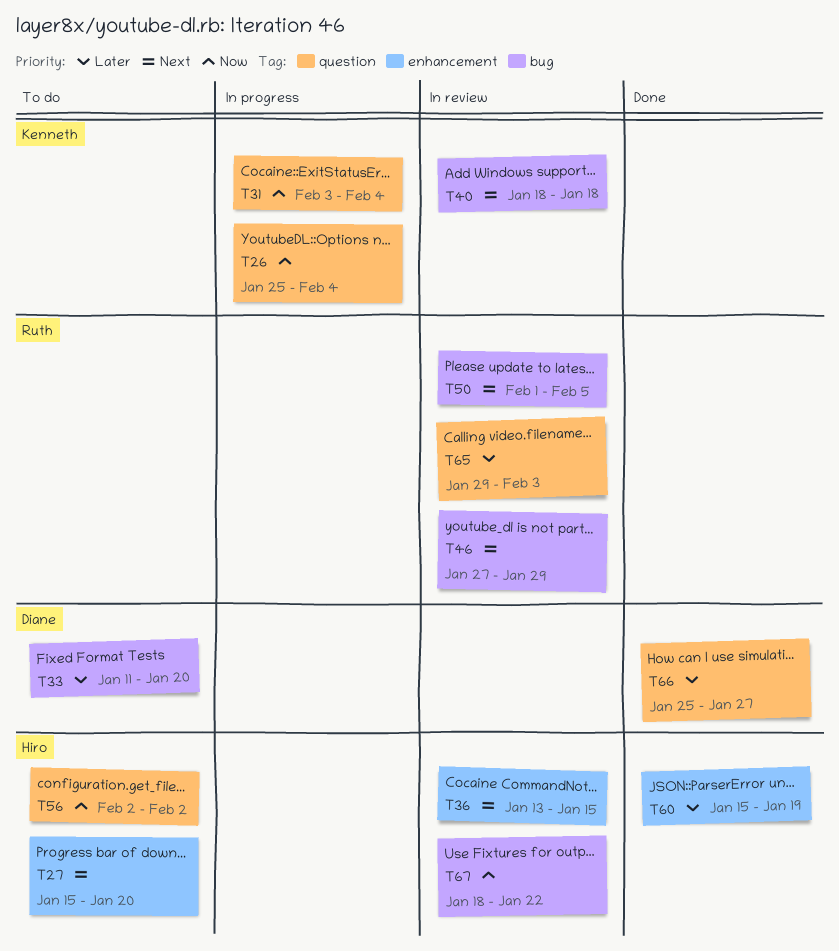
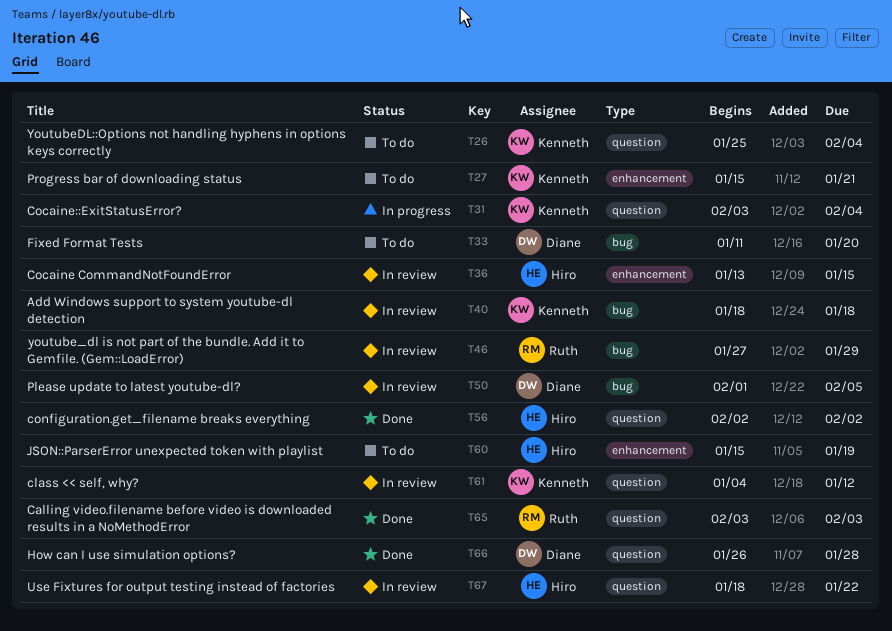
T26, status: In progress -> To do
T27, owner: Hiro -> Kenneth
T27, due: Jan 20 -> Jan 21
T50, owner: Ruth -> Diane
T56, status: To do -> Done
T60, status: Done -> To do
T61: none -> present
T65, status: In review -> Done
T65, start: Jan 29 -> Feb 3
T66, start: Jan 25 -> Jan 26
T66, due: Jan 27 -> Jan 28
T67, label: bug -> question

